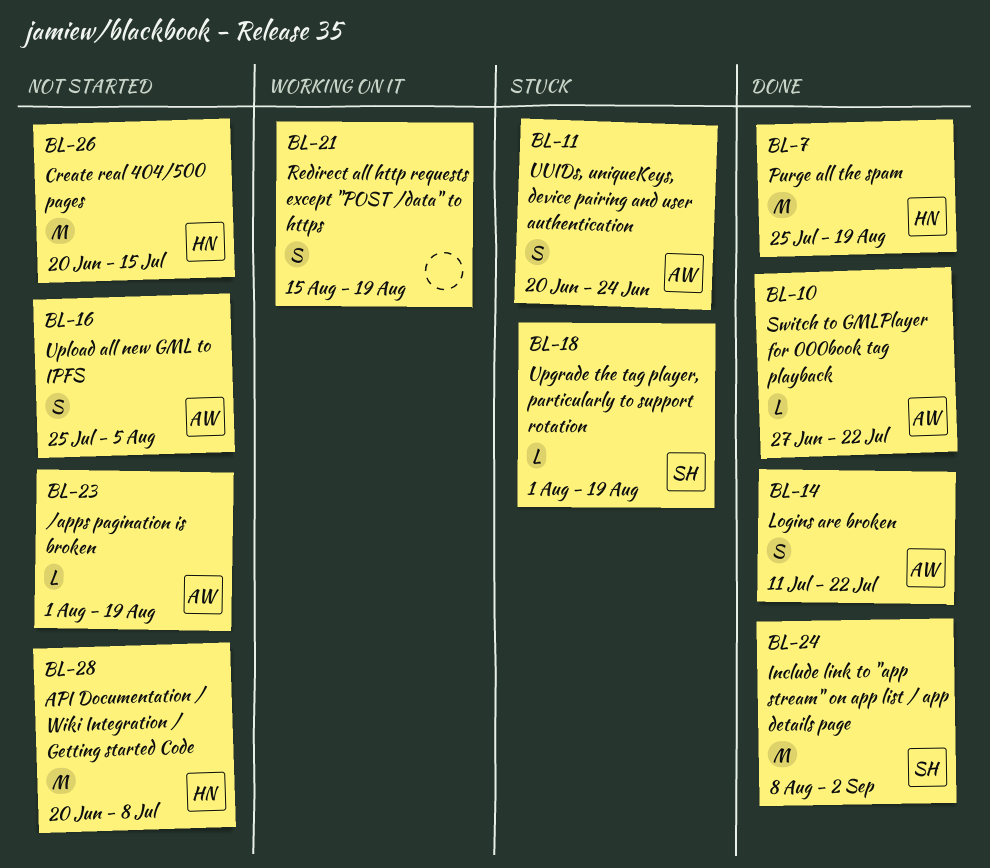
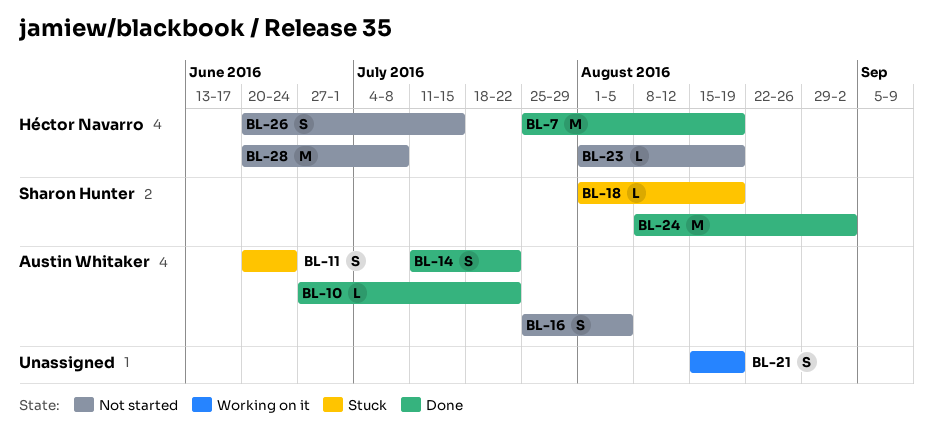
BL-23, owner: Austin Whitaker -> Héctor Navarro
BL-26, estimate: M -> S

